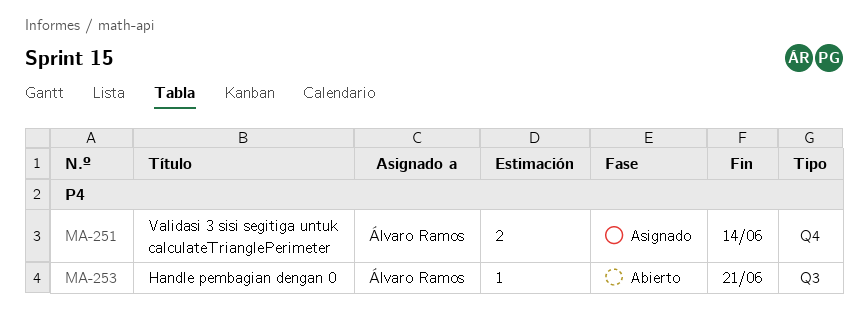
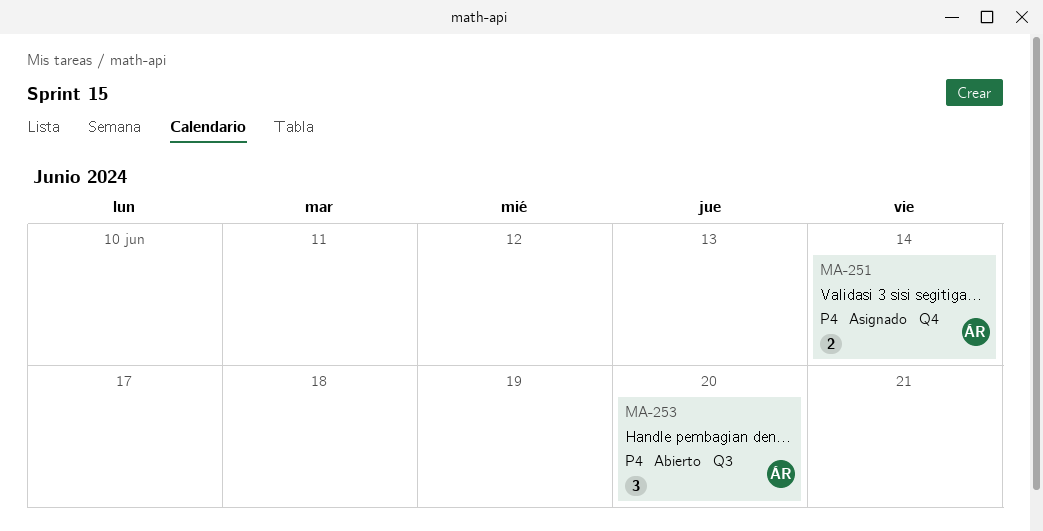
MA-253, estimate: 1 -> 3
MA-253, due: Jun 21 -> Jun 20

